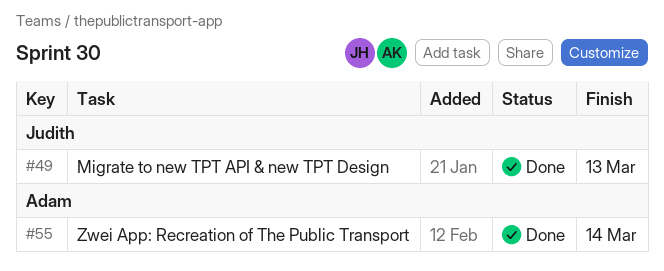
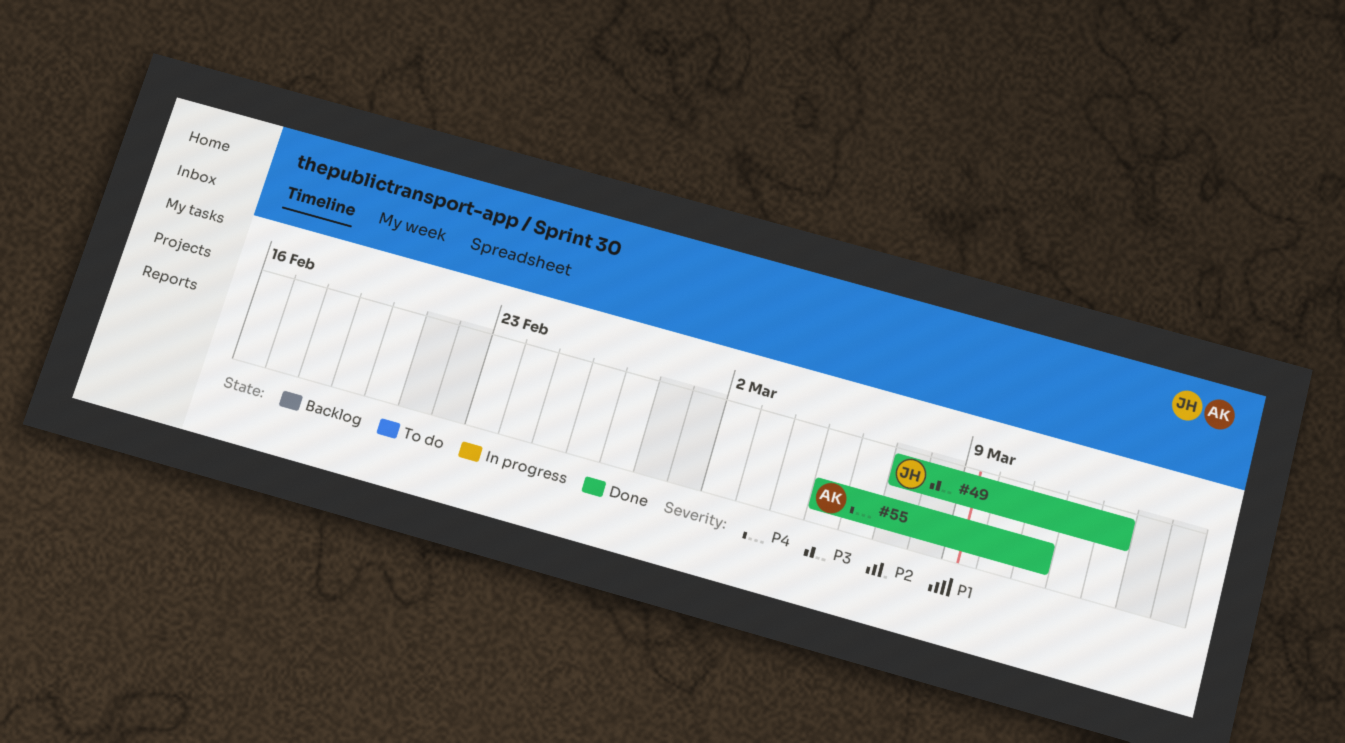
#55, due: Mar 14 -> Mar 11

